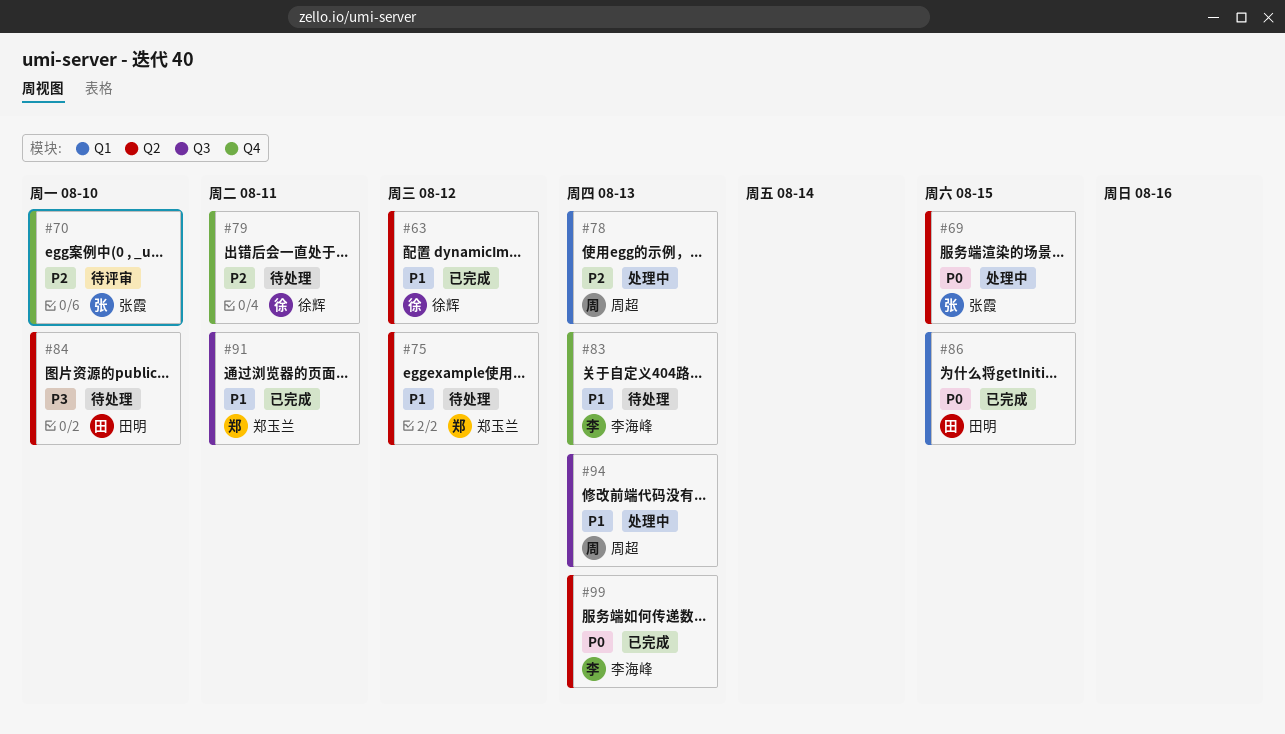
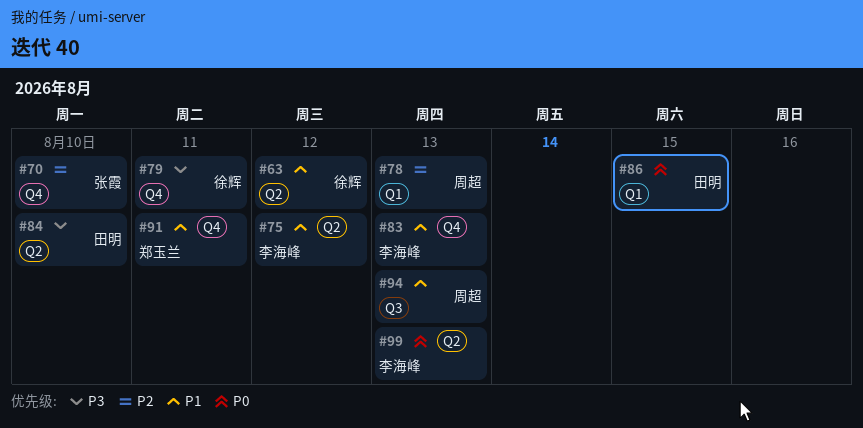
#69: present -> none
#75, owner: 郑玉兰 -> 李海峰
#79, priority: P2 -> P3
#91, label: Q3 -> Q4

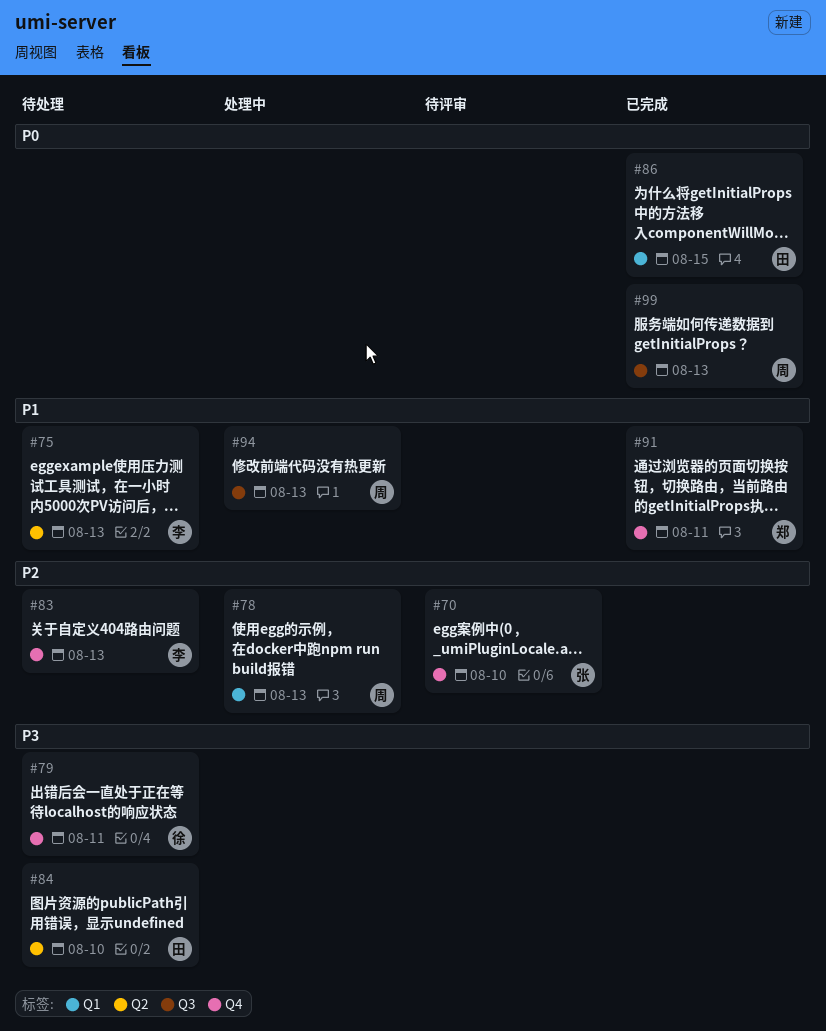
#63: present -> none
#75, due: Aug 12 -> Aug 13
#83, priority: P1 -> P2
#99, owner: 李海峰 -> 周超
#99, label: Q2 -> Q3

